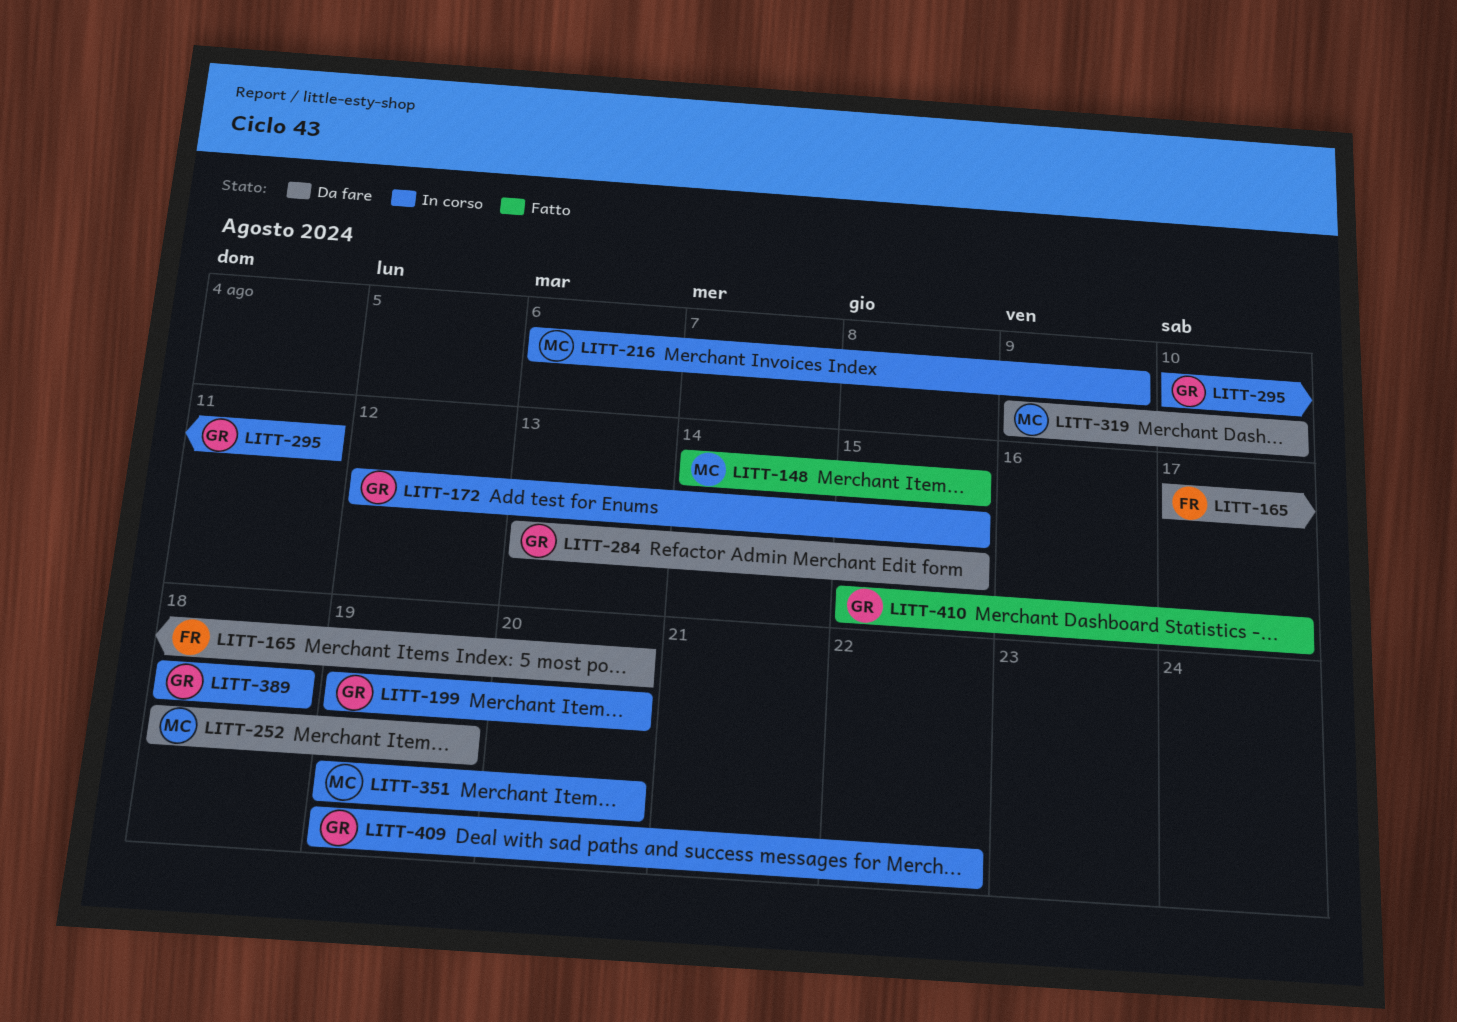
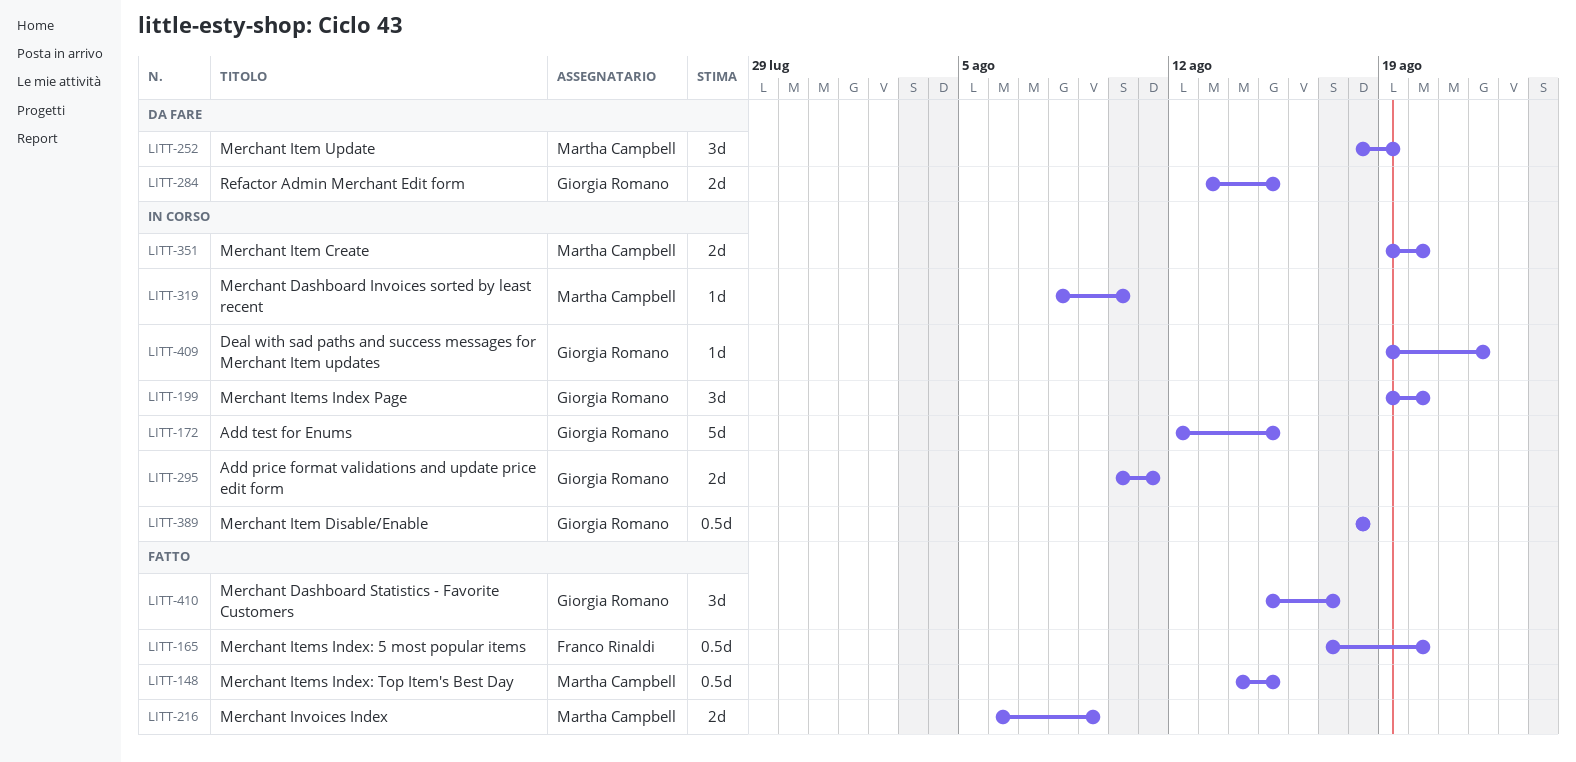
LITT-165, status: Da fare -> Fatto
LITT-216, status: In corso -> Fatto
LITT-319, status: Da fare -> In corso
LITT-319, start: Aug 9 -> Aug 8

